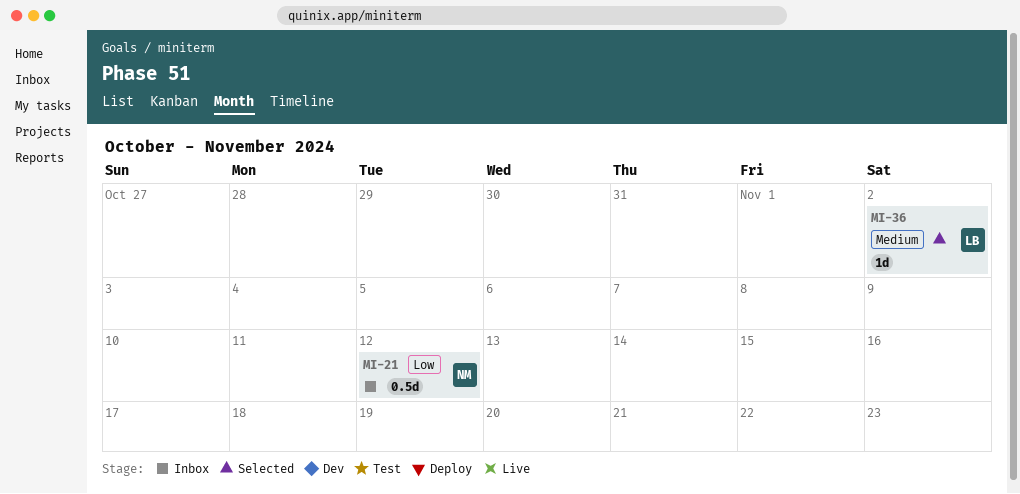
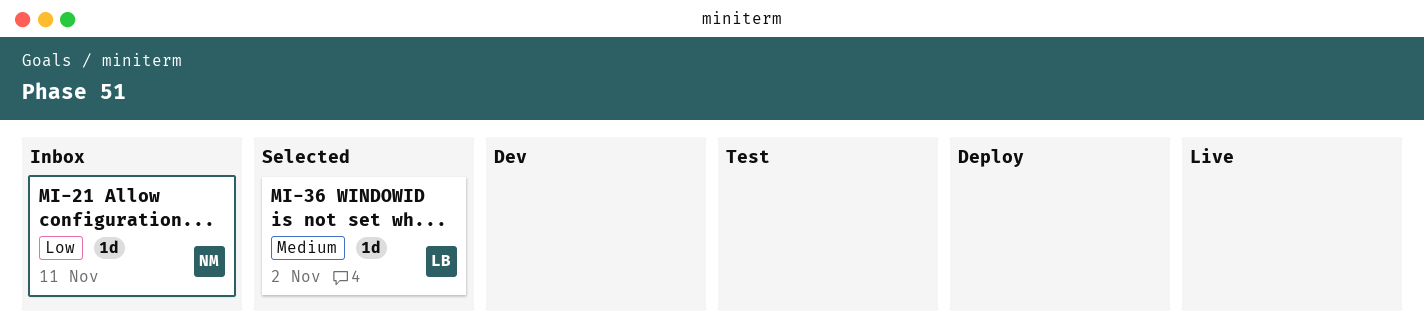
MI-21, estimate: 0.5d -> 1d
MI-21, due: Nov 12 -> Nov 11

